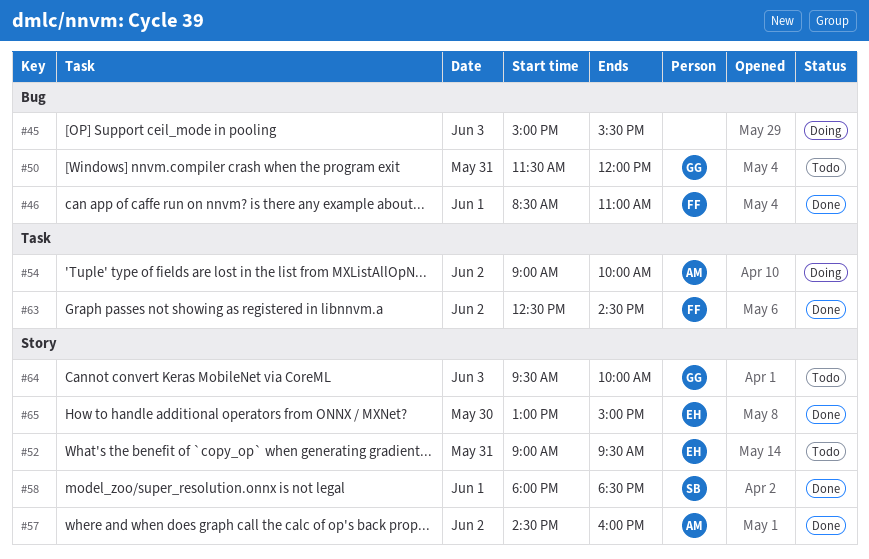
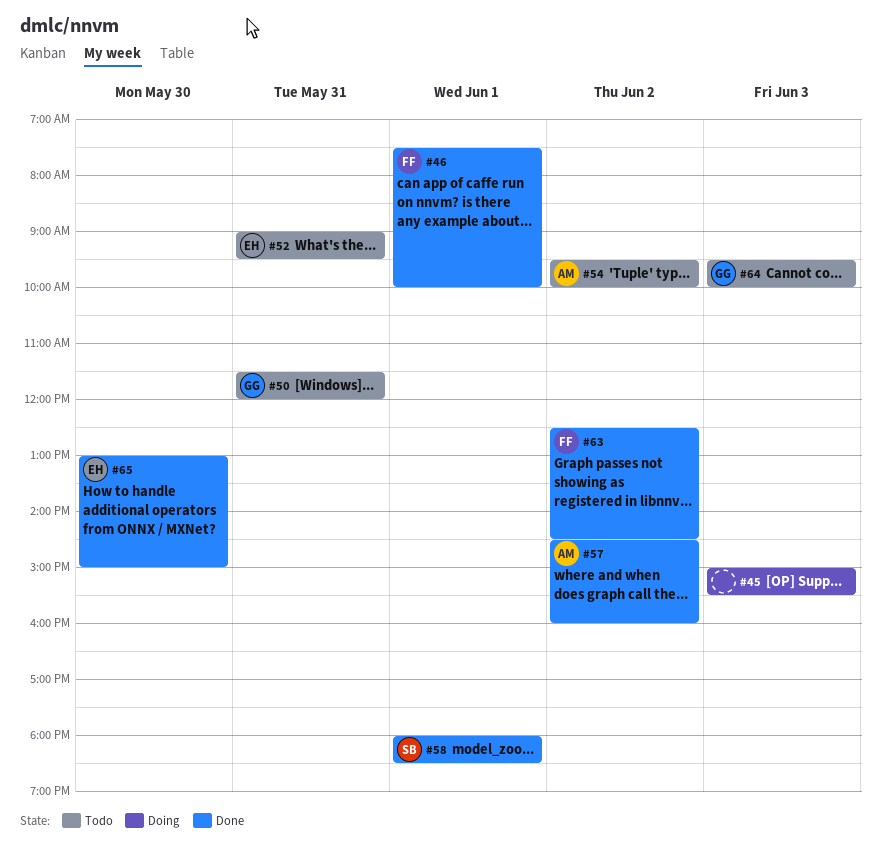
#46, begins: 08:30 -> 07:30
#46, ends: 11:00 -> 10:00
#54, status: Doing -> Todo
#54, begins: 09:00 -> 09:30

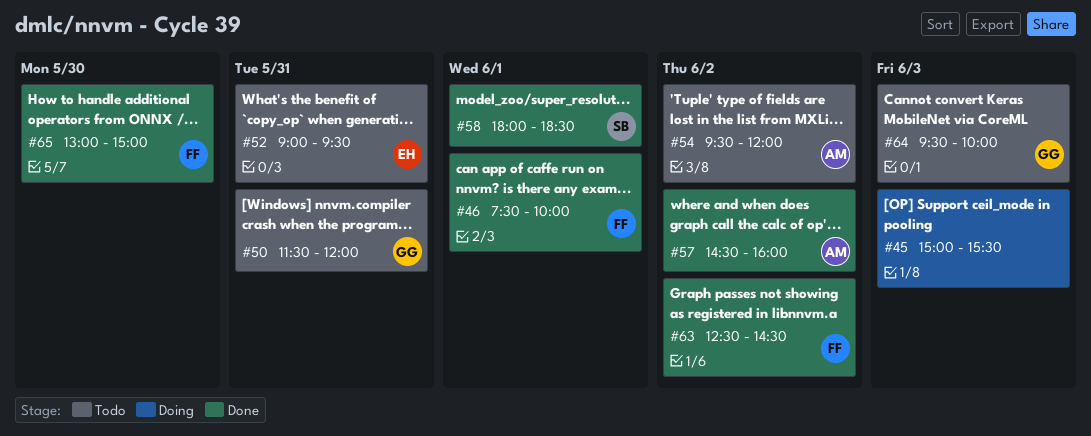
#54, ends: 10:00 -> 12:00
#65, owner: EH -> FF

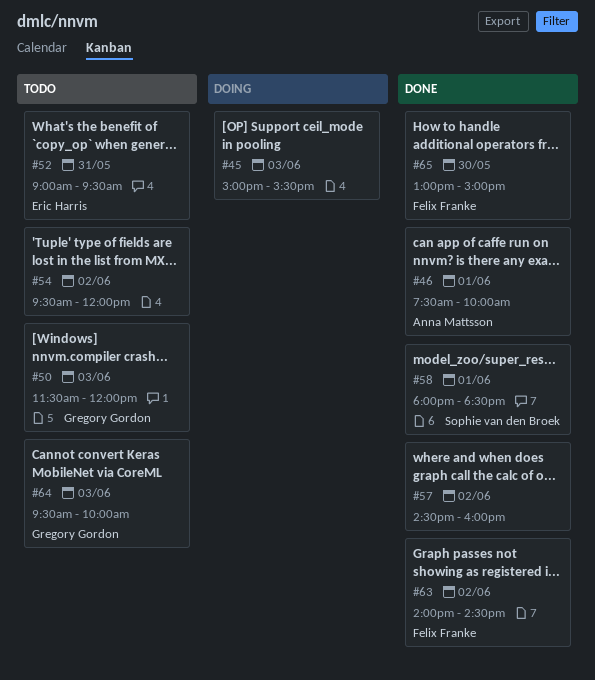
#46, owner: Felix Franke -> Anna Mattsson
#50, day: May 31 -> Jun 3
#54, owner: Anna Mattsson -> none
#57, owner: Anna Mattsson -> none
#63, begins: 12:30 -> 14:00

